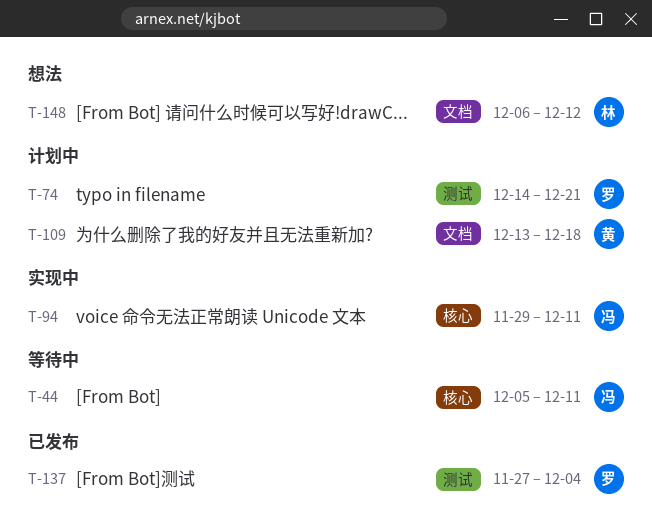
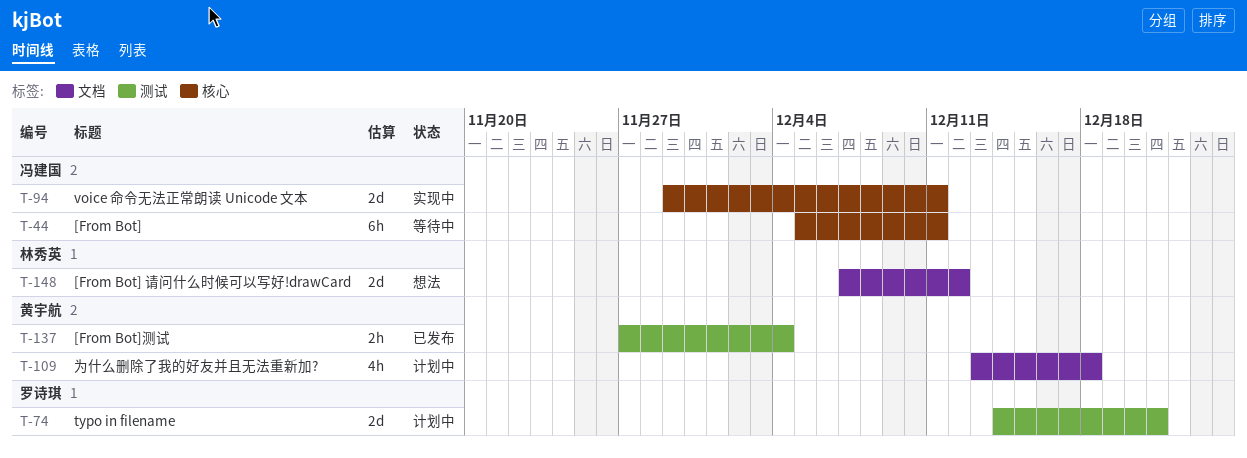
T-137, owner: 罗诗琪 -> 黄宇航
T-148, start: Dec 6 -> Dec 7

